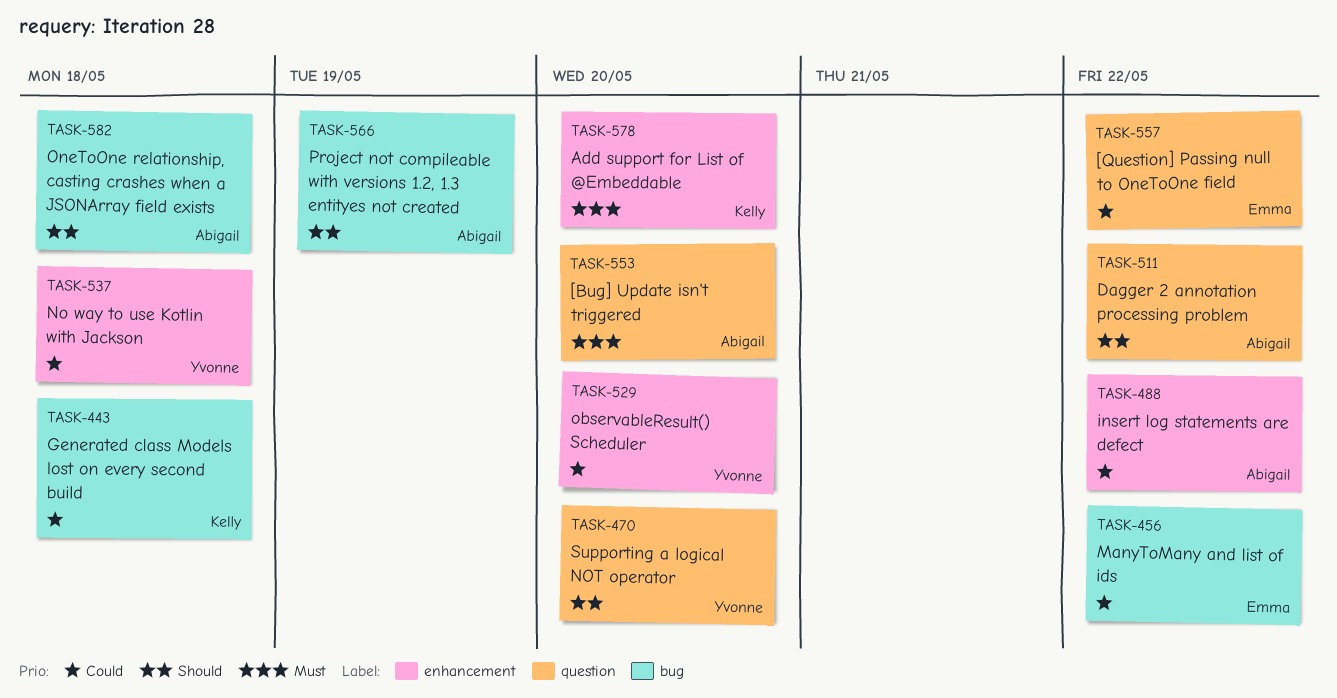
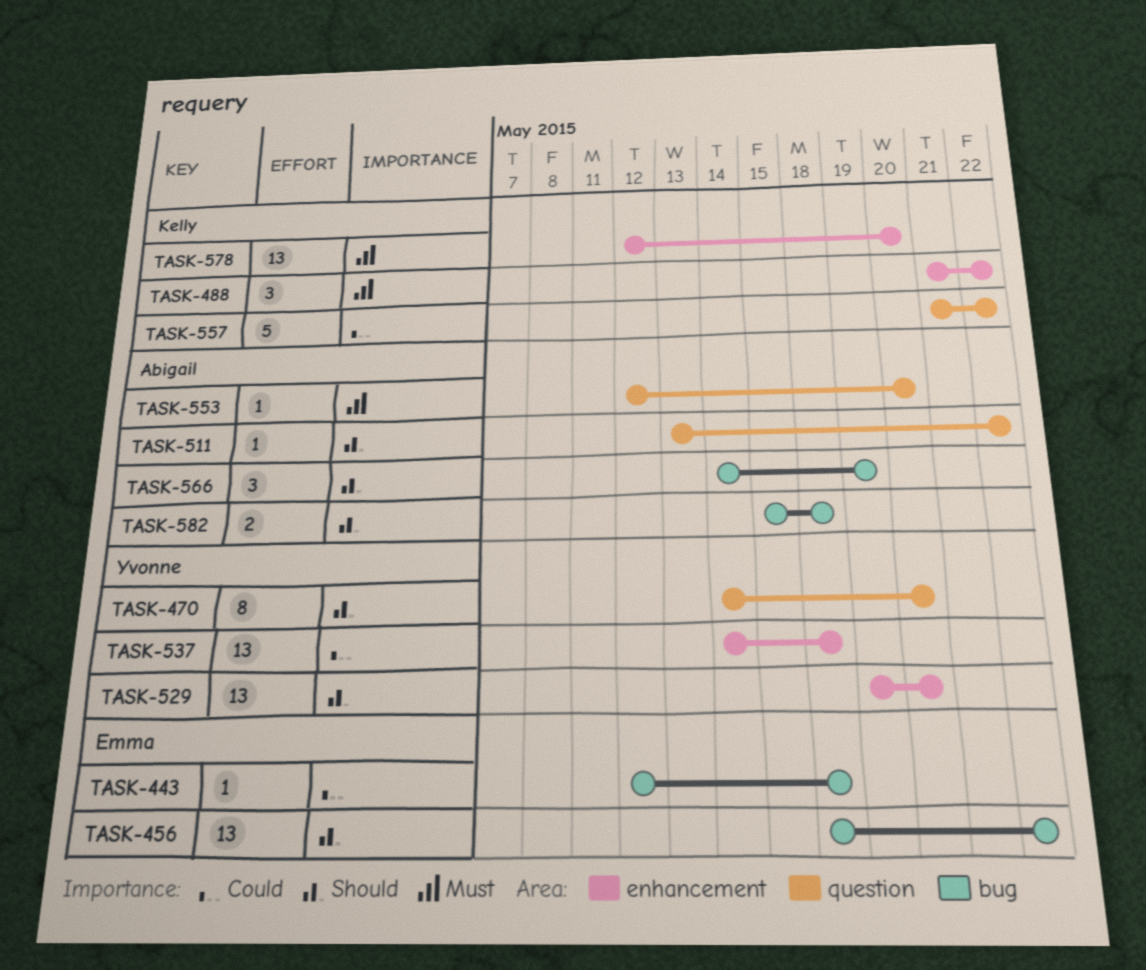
TASK-443, owner: Kelly -> Emma
TASK-456, priority: Could -> Should
TASK-488, owner: Abigail -> Kelly
TASK-488, priority: Could -> Must
TASK-529, priority: Could -> Should
TASK-557, owner: Emma -> Kelly

